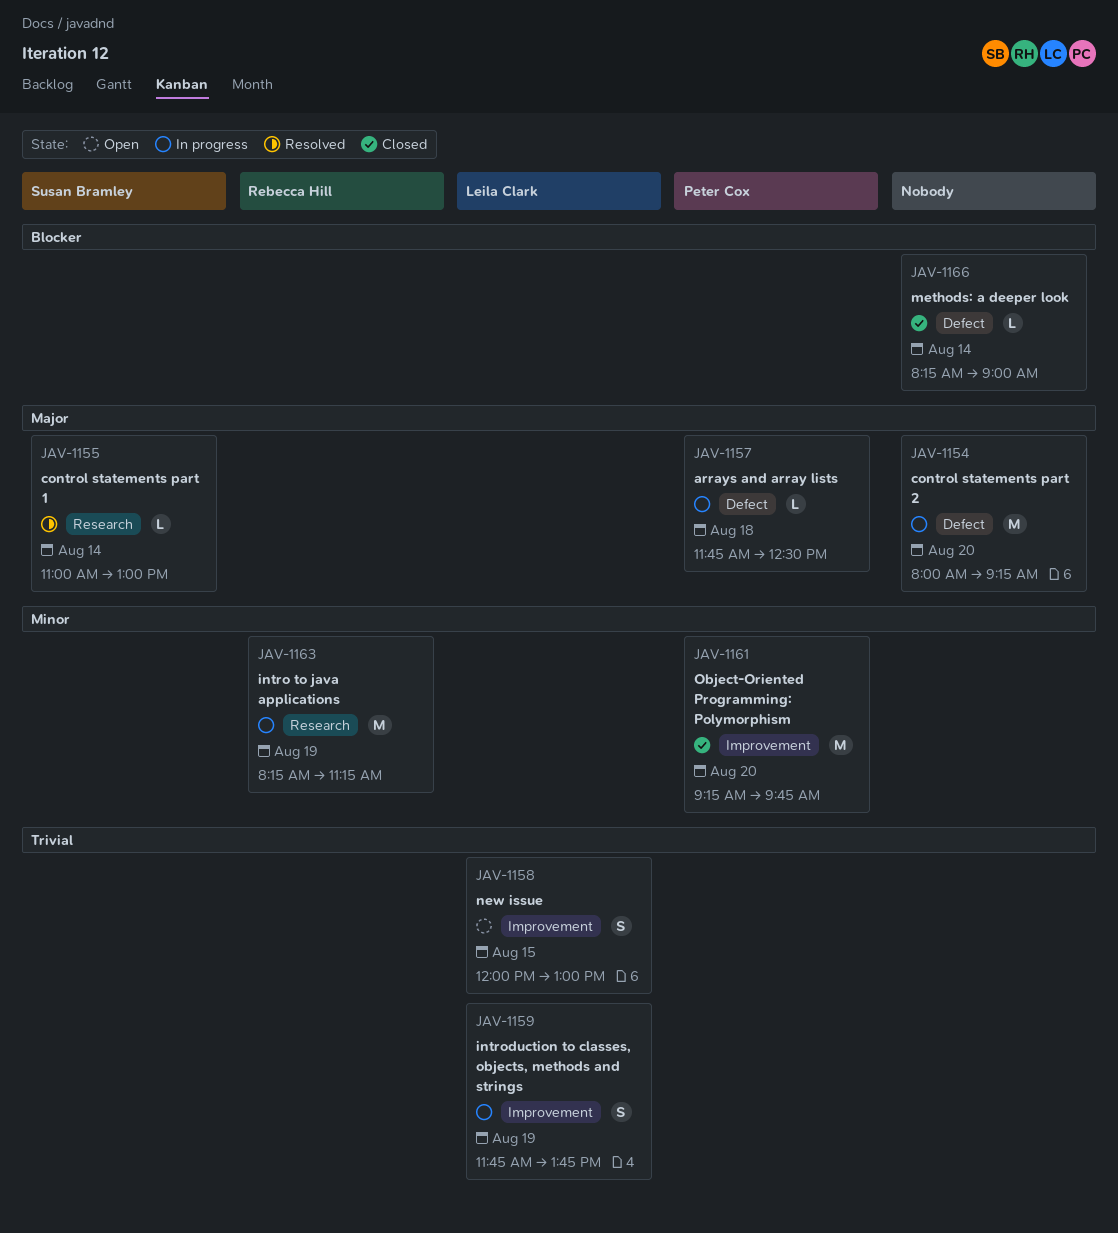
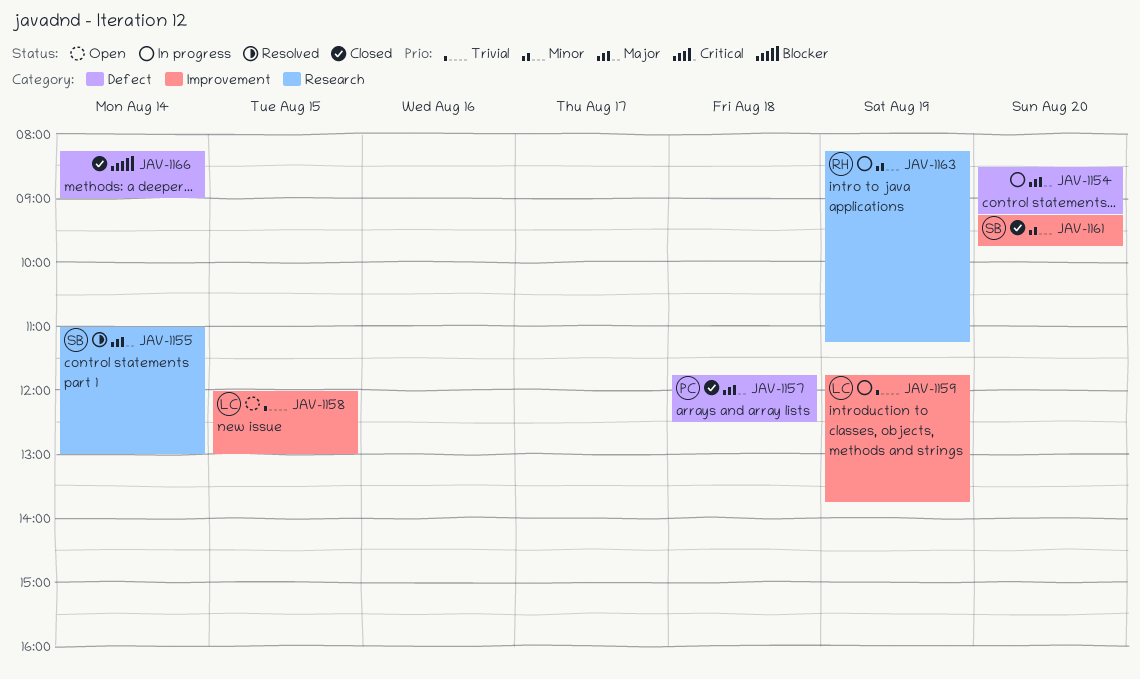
JAV-1154, begins: 08:00 -> 08:30
JAV-1157, status: In progress -> Closed
JAV-1161, owner: Peter Cox -> Susan Bramley

